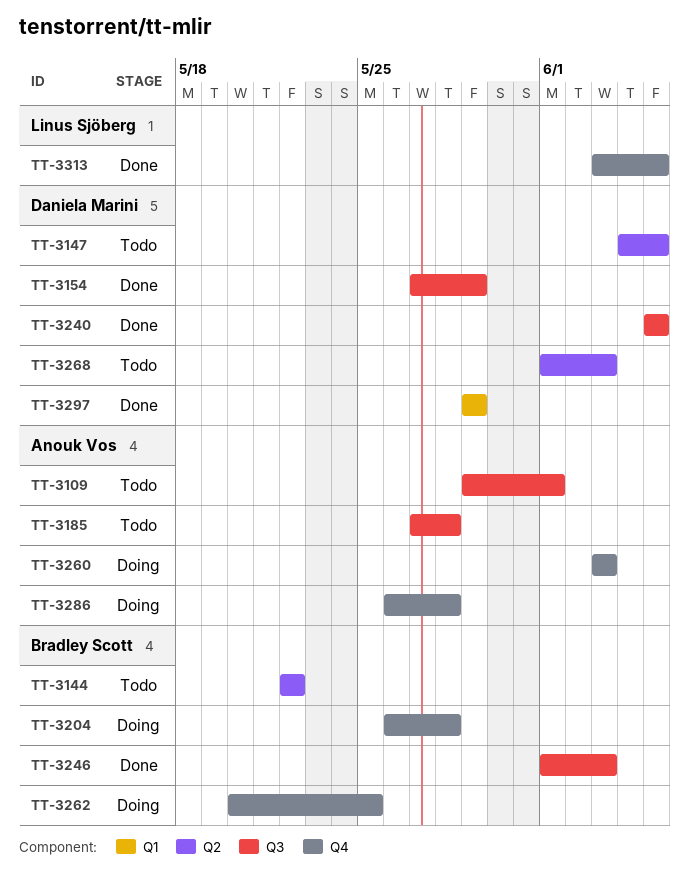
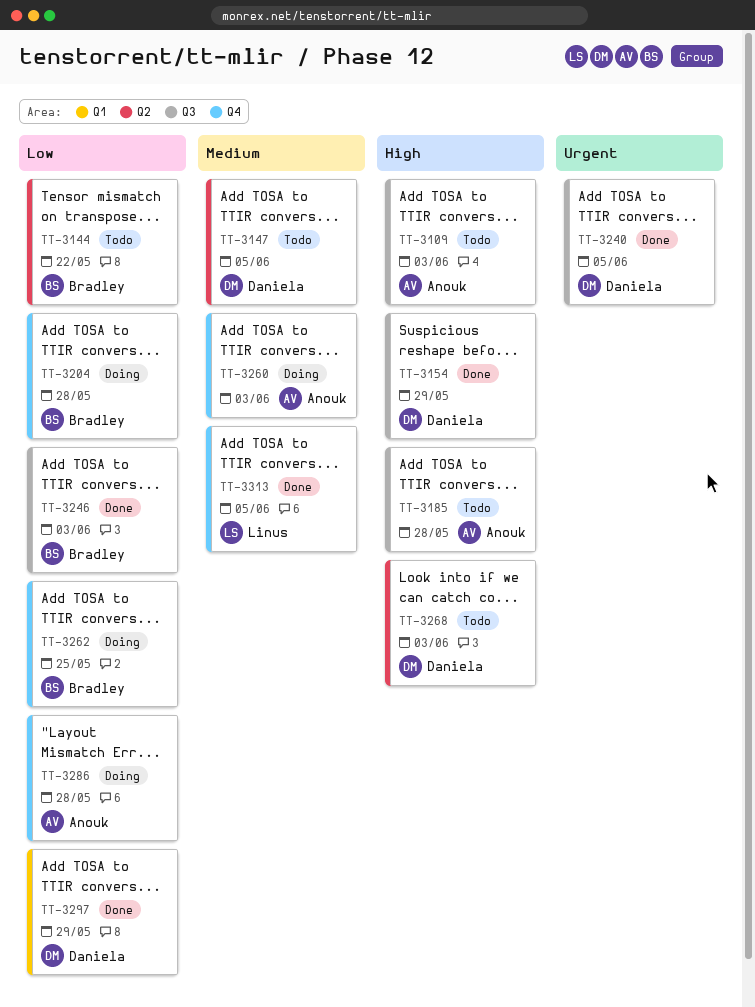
TT-3109, due: Jun 1 -> Jun 3

